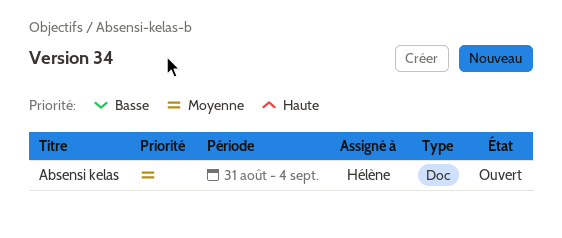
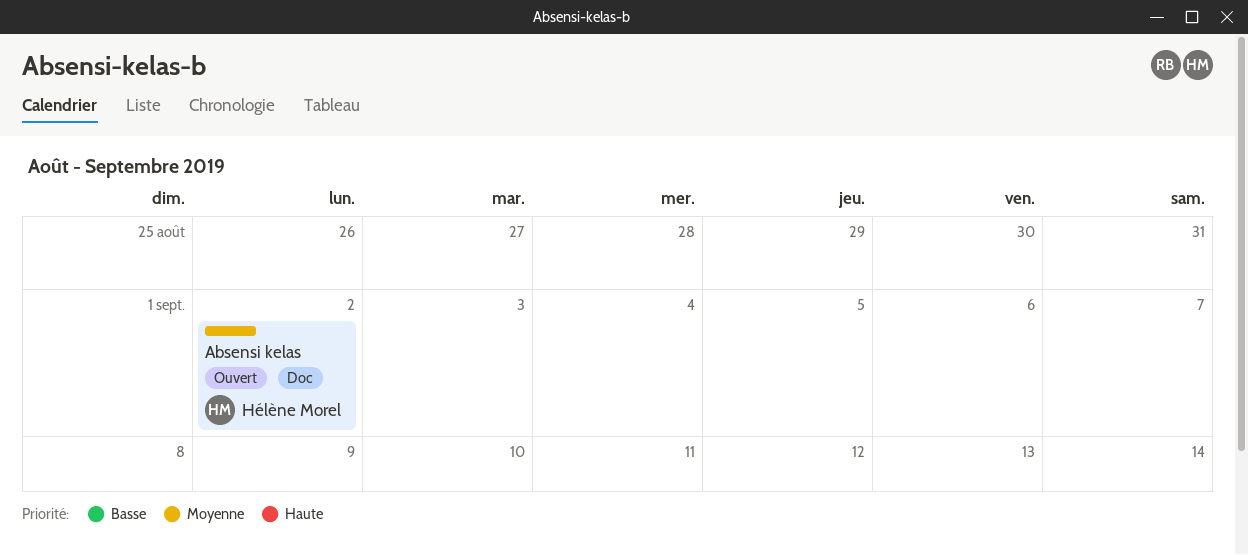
Absensi kelas, due: Sep 4 -> Sep 2

